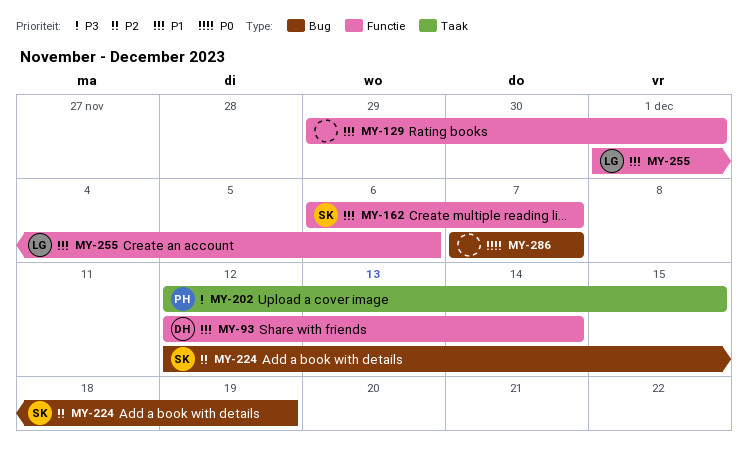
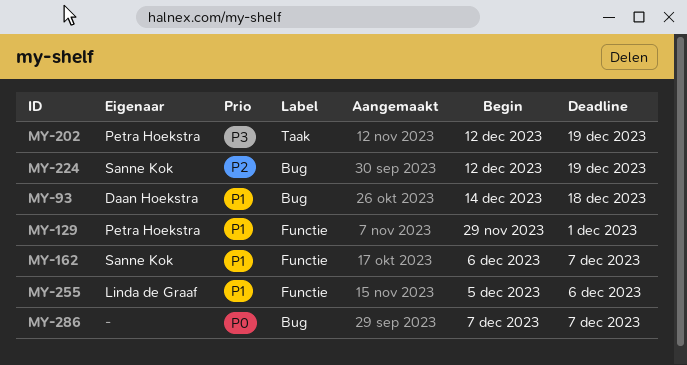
MY-93, label: Functie -> Bug
MY-93, start: Dec 12 -> Dec 14
MY-93, due: Dec 14 -> Dec 18
MY-129, owner: none -> Petra Hoekstra
MY-202, due: Dec 15 -> Dec 19
MY-255, start: Dec 1 -> Dec 5

